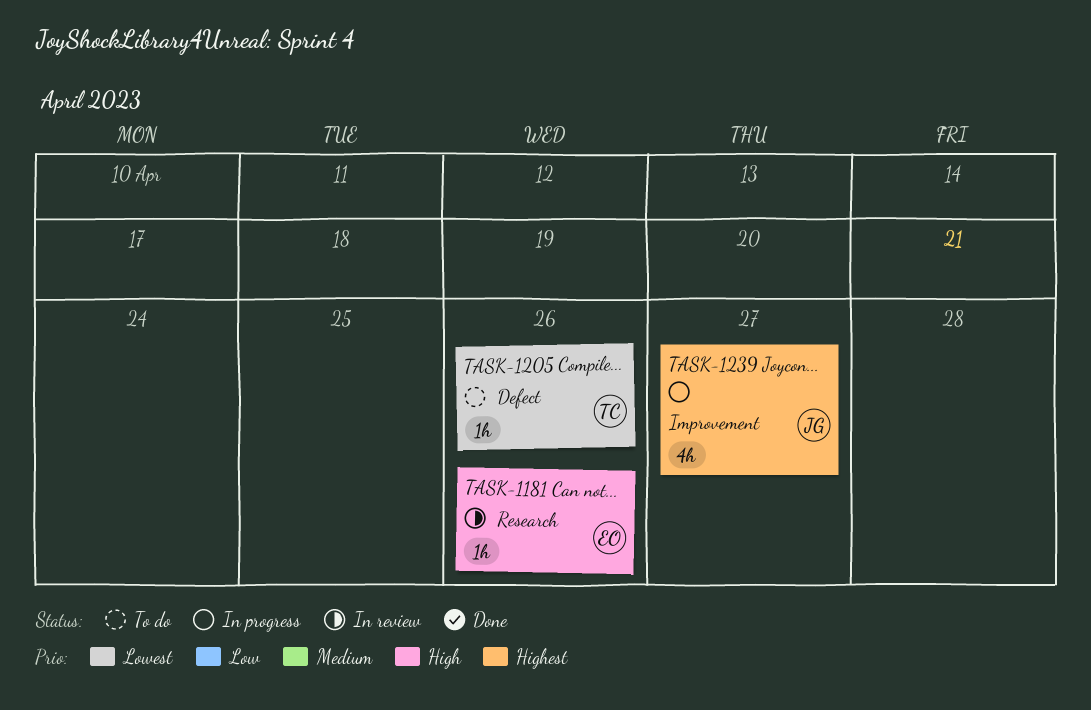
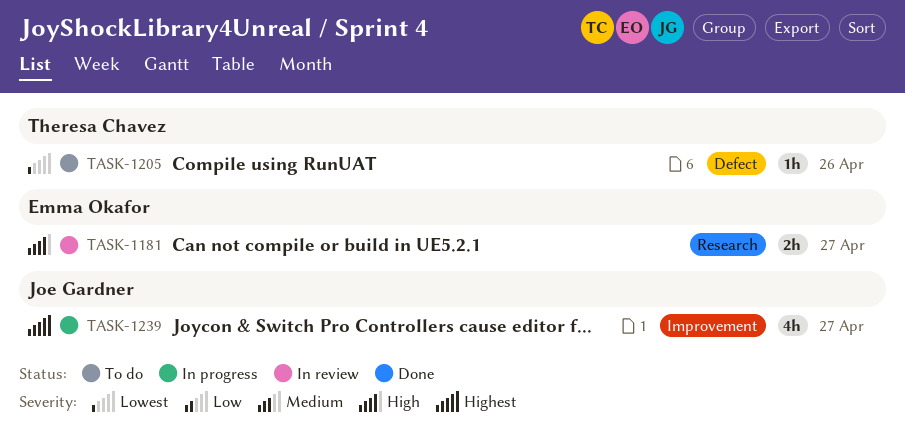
TASK-1181, estimate: 1h -> 2h
TASK-1181, due: Apr 26 -> Apr 27

